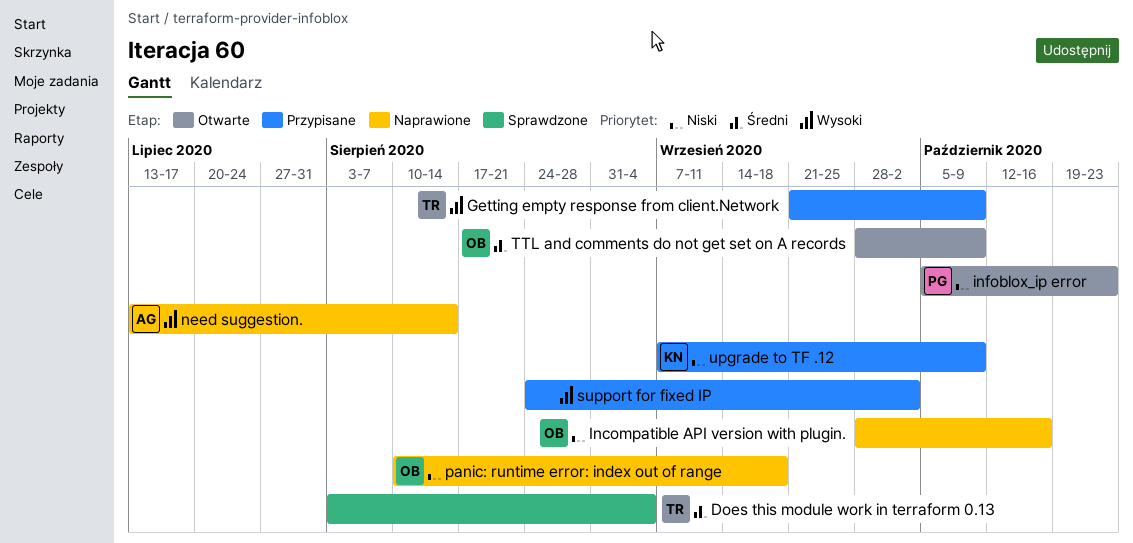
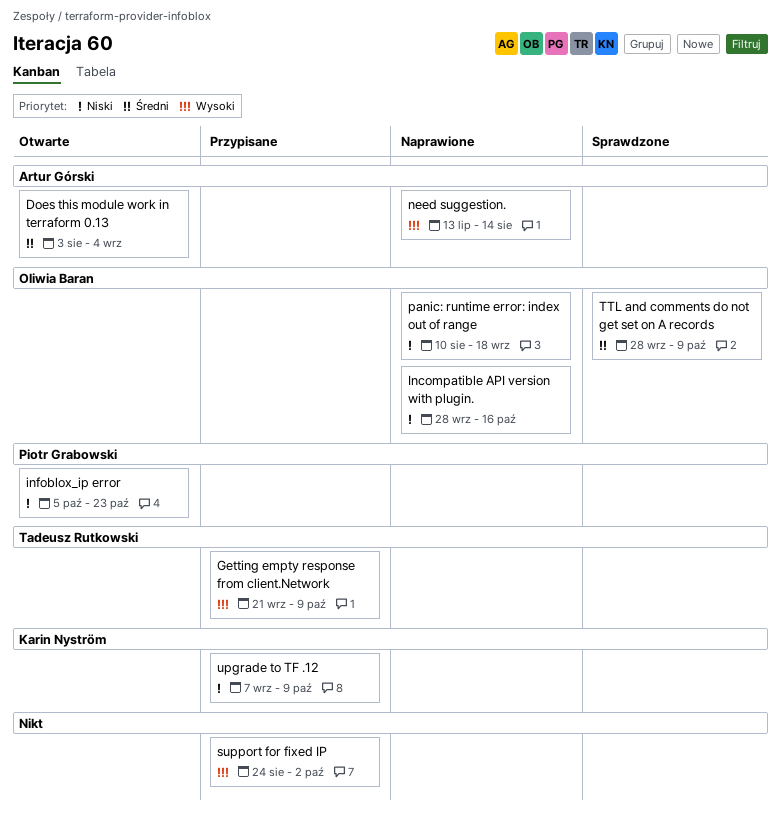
Does this module work in terraform 0.13, status: Sprawdzone -> Otwarte
Does this module work in terraform 0.13, owner: Tadeusz Rutkowski -> Artur Górski
TTL and comments do not get set on A records, status: Otwarte -> Sprawdzone

